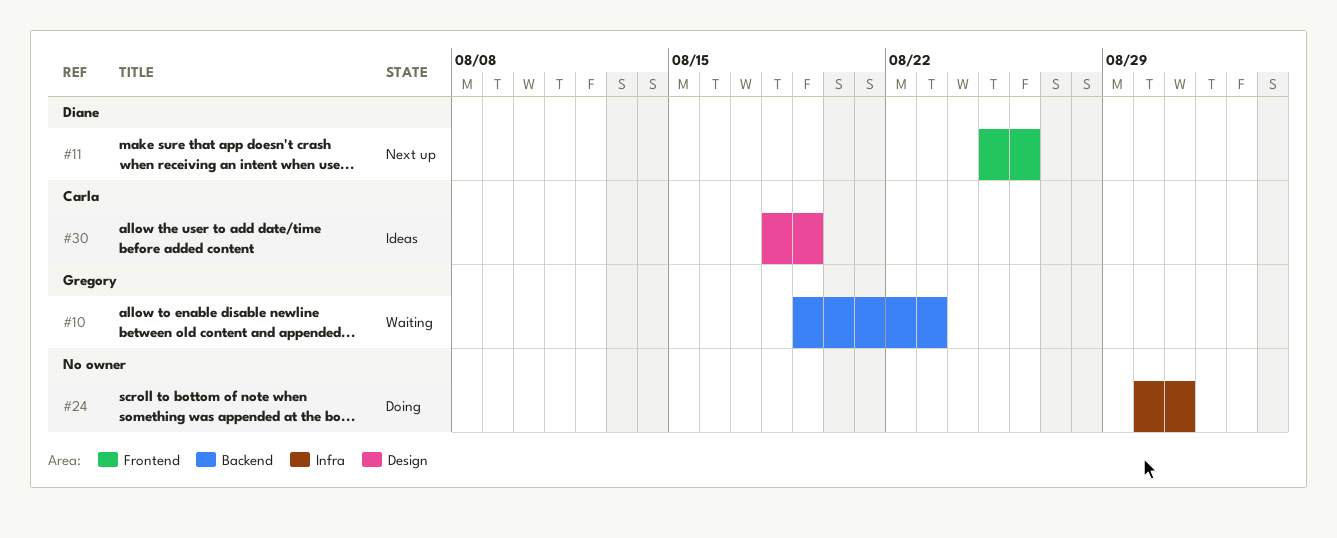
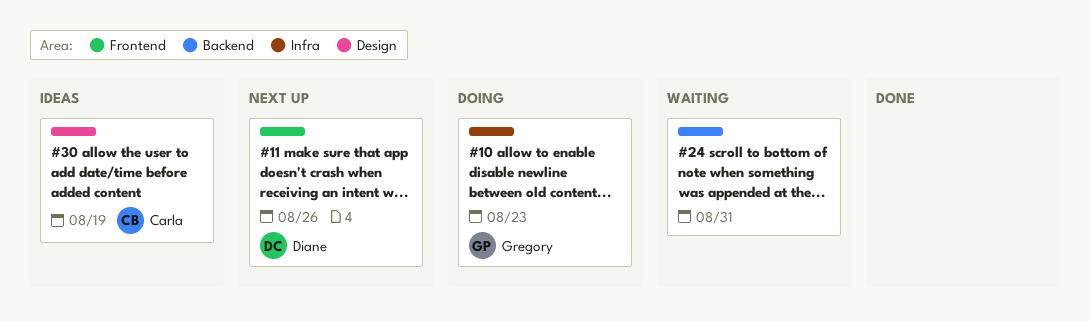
#10, status: Waiting -> Doing
#10, label: Backend -> Infra
#24, status: Doing -> Waiting
#24, label: Infra -> Backend

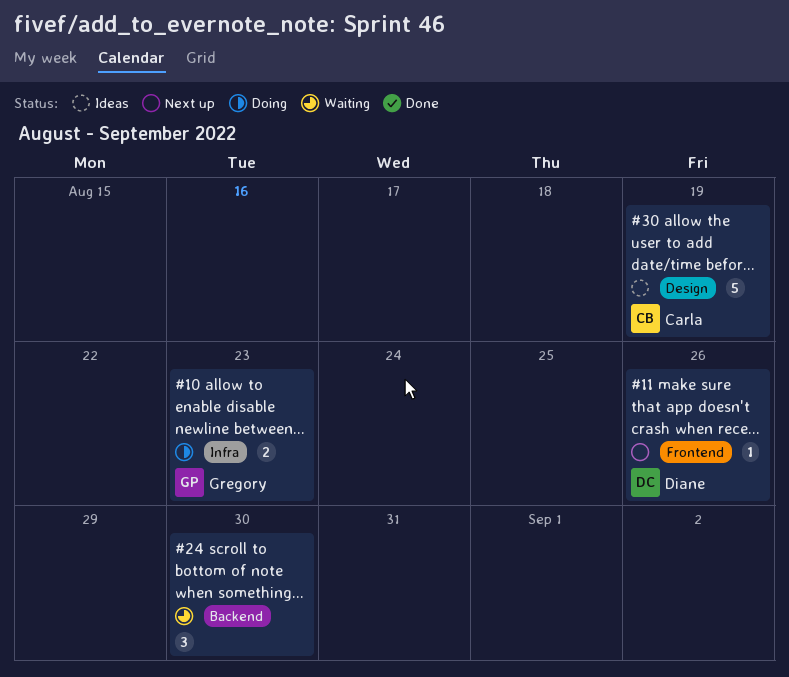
#24, due: Aug 31 -> Aug 30

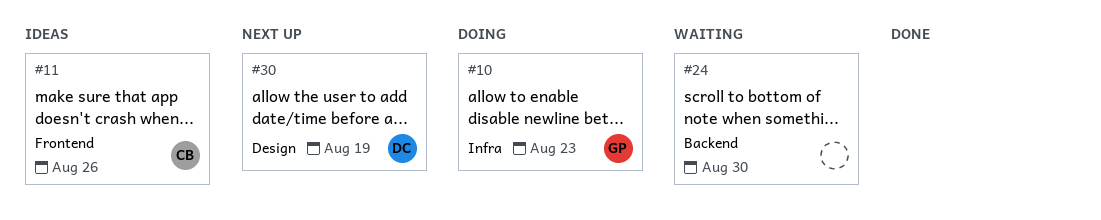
#11, status: Next up -> Ideas
#11, owner: Diane -> Carla
#30, status: Ideas -> Next up
#30, owner: Carla -> Diane

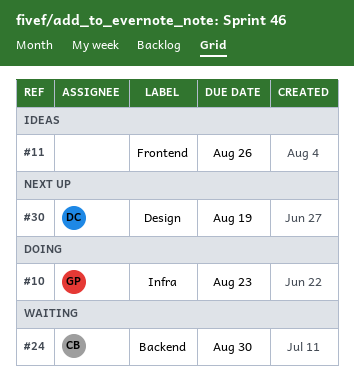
#11, owner: CB -> none
#24, owner: none -> CB

